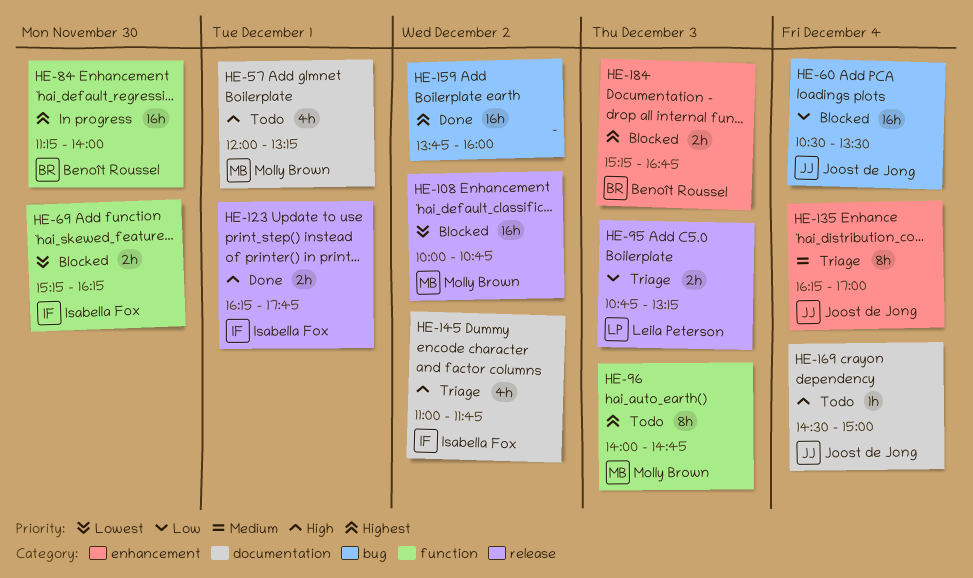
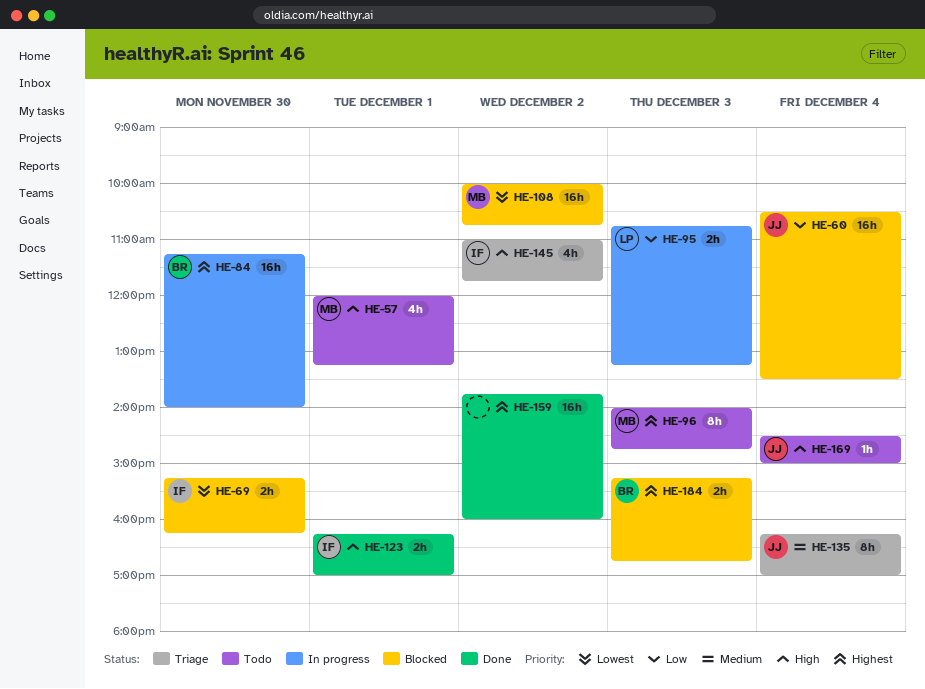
HE-95, status: Triage -> In progress
HE-123, ends: 17:45 -> 17:00

